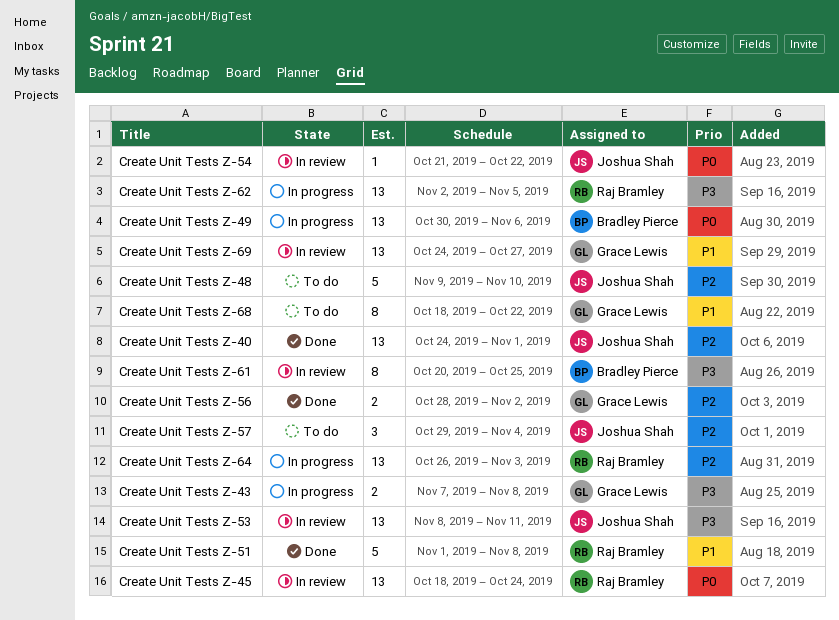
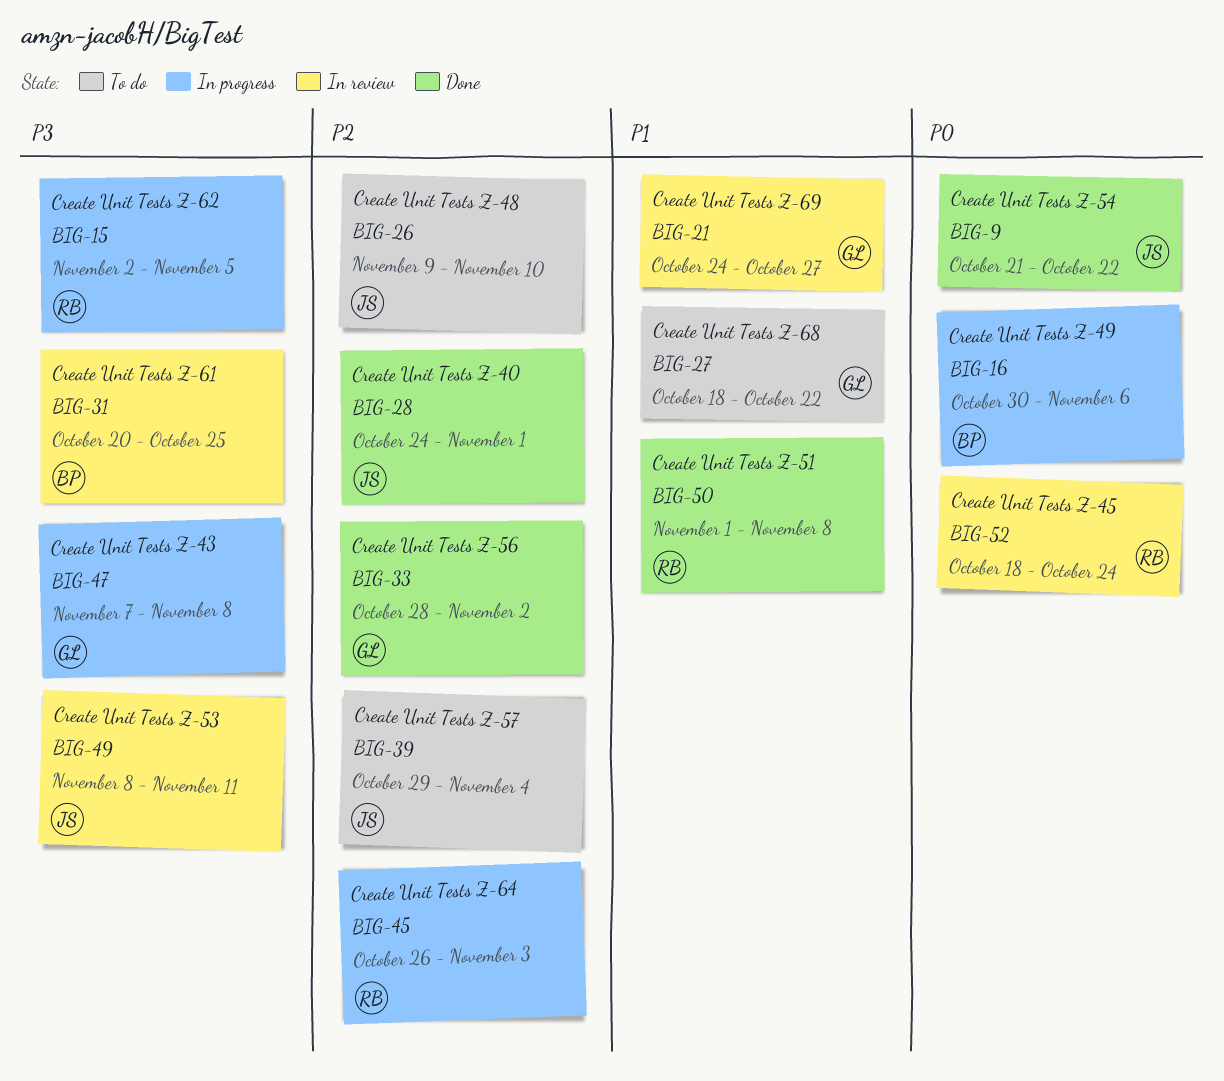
Create Unit Tests Z-54, status: In review -> Done

